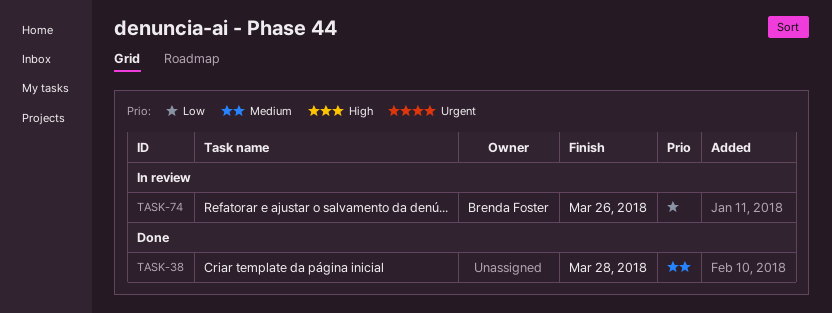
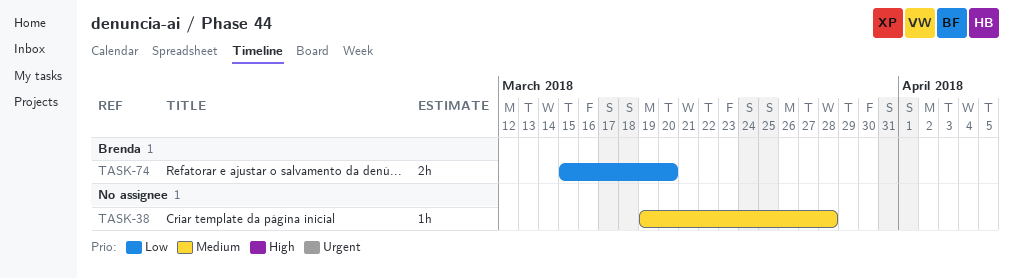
TASK-74, due: Mar 26 -> Mar 20

